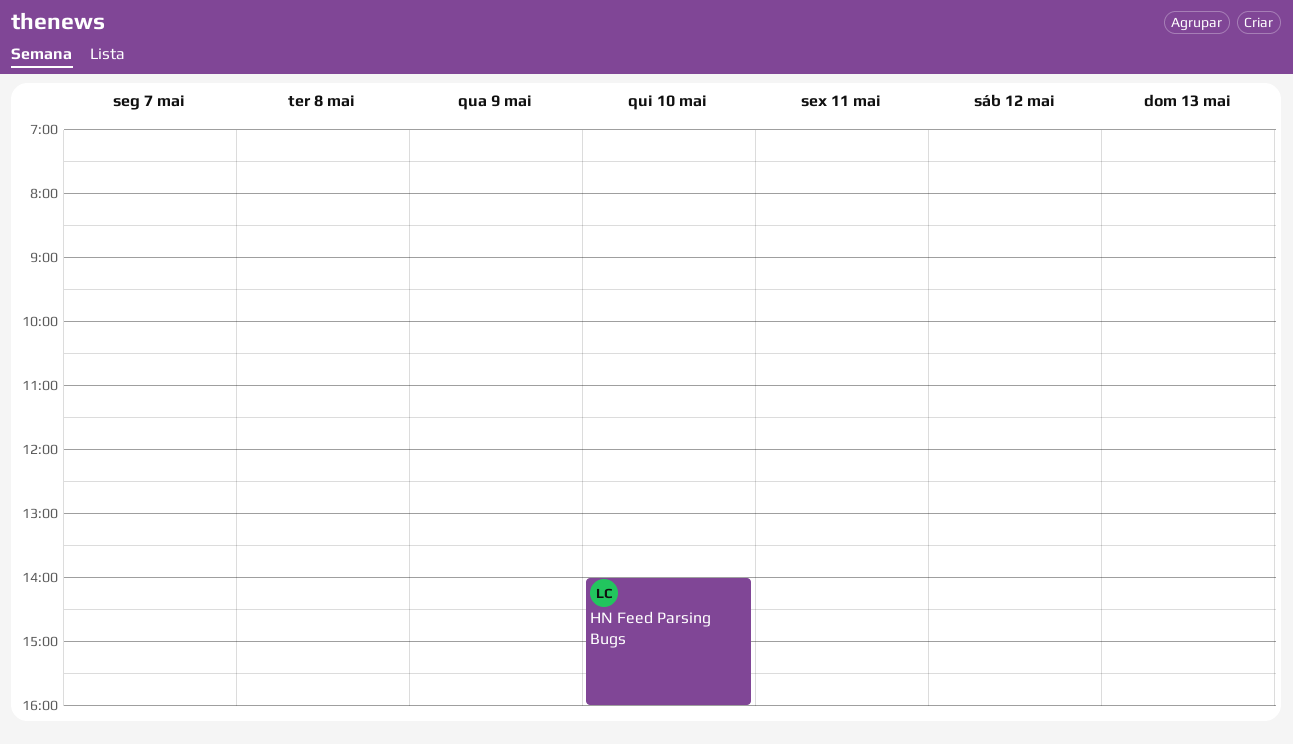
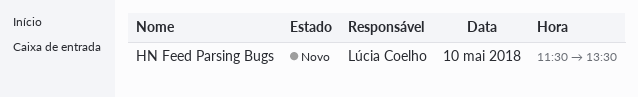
HN Feed Parsing Bugs, begins: 14:00 -> 11:30
HN Feed Parsing Bugs, ends: 16:00 -> 13:30

